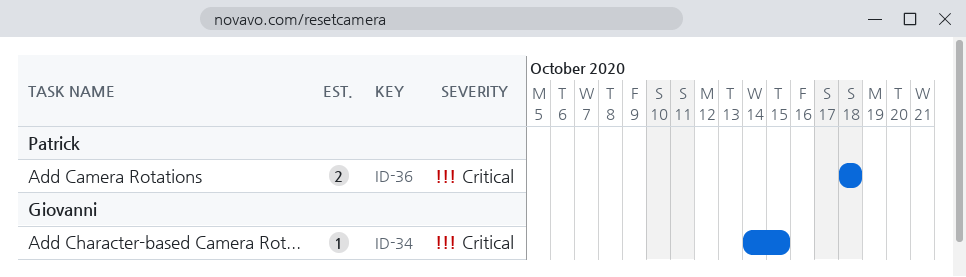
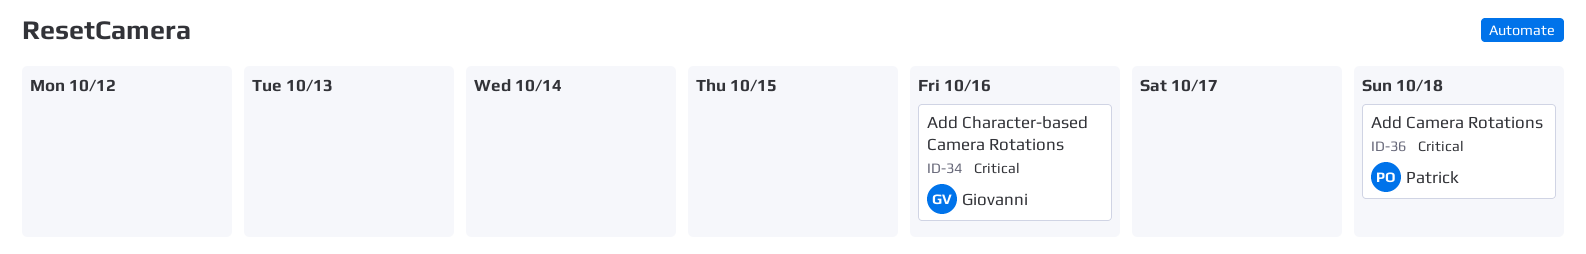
ID-34, due: Oct 15 -> Oct 16

